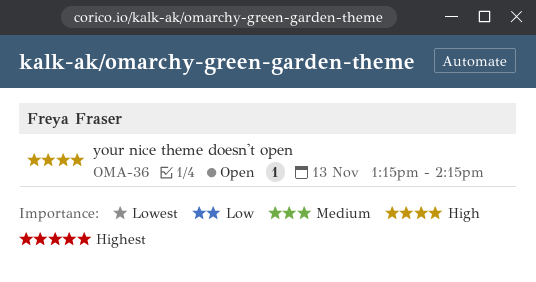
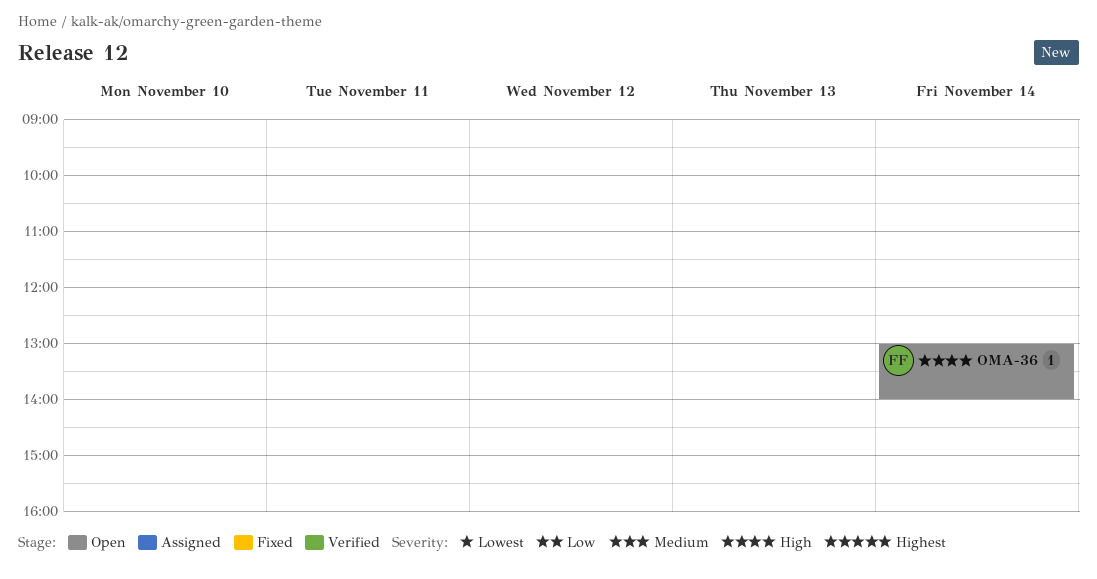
OMA-36, day: Nov 13 -> Nov 14
OMA-36, begins: 13:15 -> 13:00
OMA-36, ends: 14:15 -> 14:00

